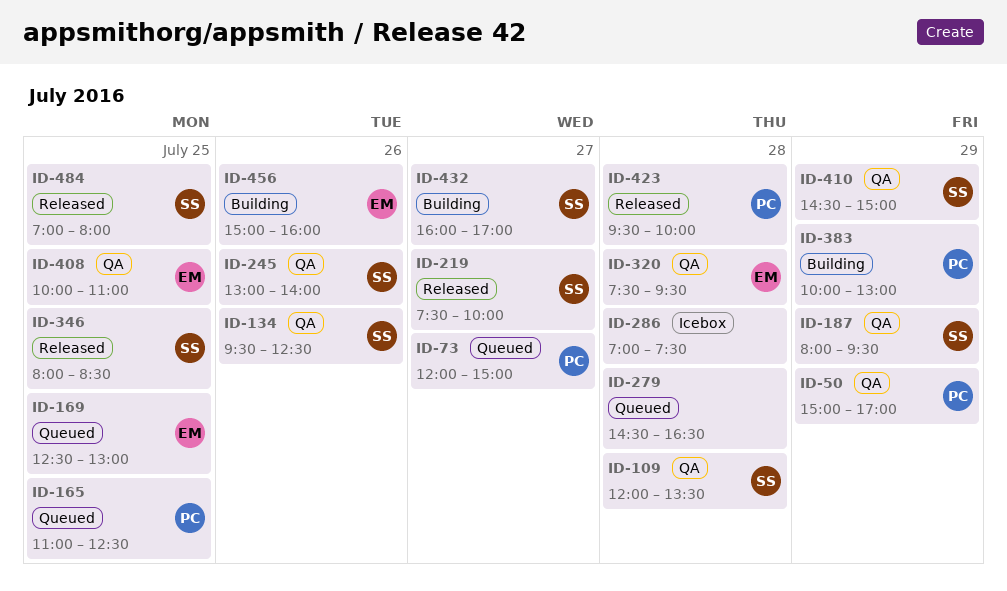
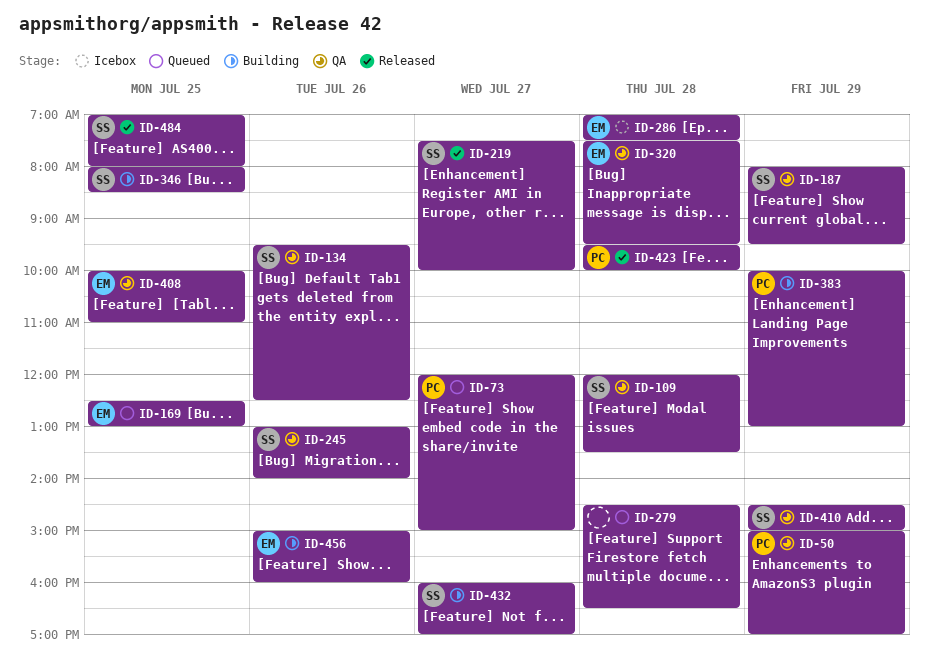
ID-165: present -> none
ID-286, owner: none -> EM
ID-346, status: Released -> Building

